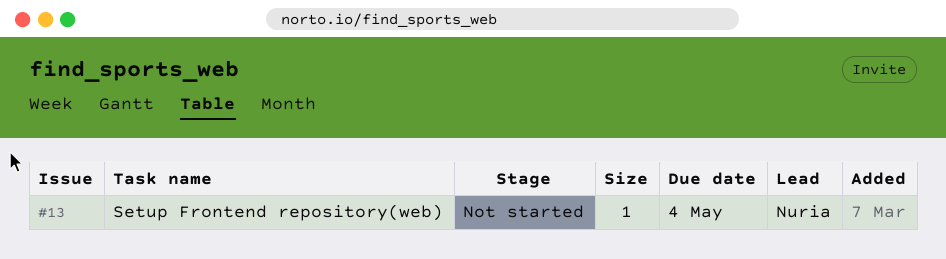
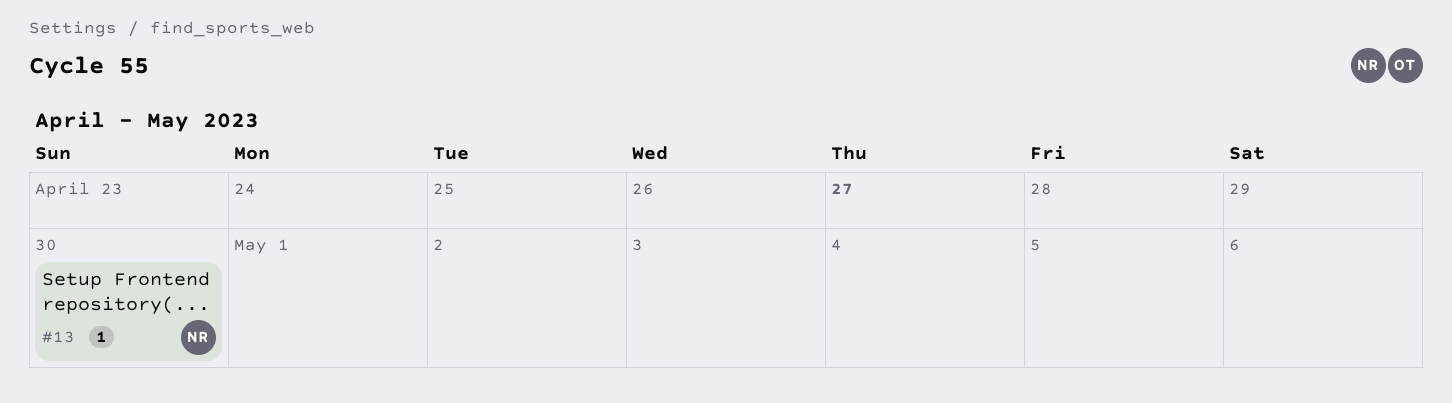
#13, due: May 4 -> Apr 30

